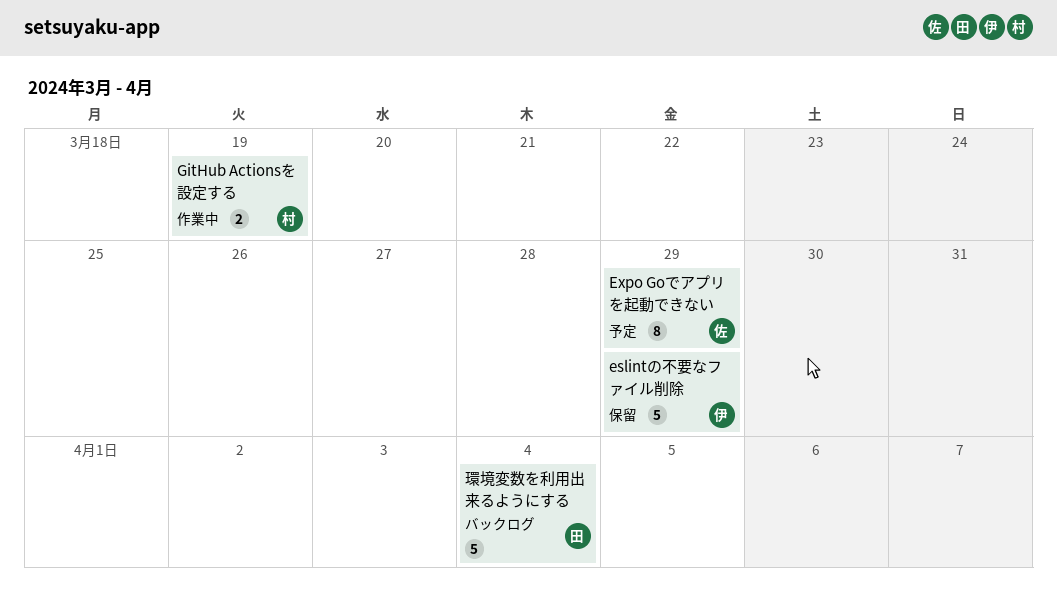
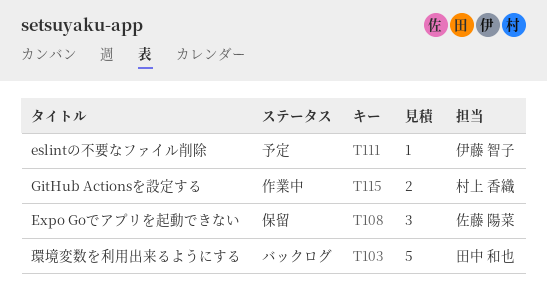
eslintの不要なファイル削除, status: 保留 -> 予定
eslintの不要なファイル削除, estimate: 5 -> 1
Expo Goでアプリを起動できない, status: 予定 -> 保留
Expo Goでアプリを起動できない, estimate: 8 -> 3

